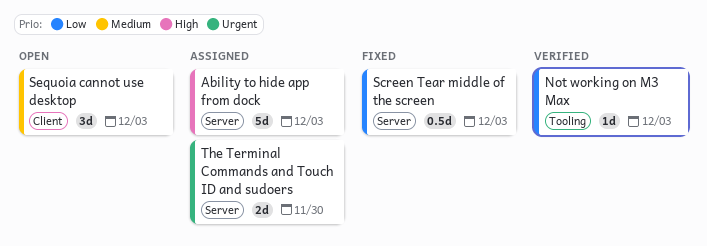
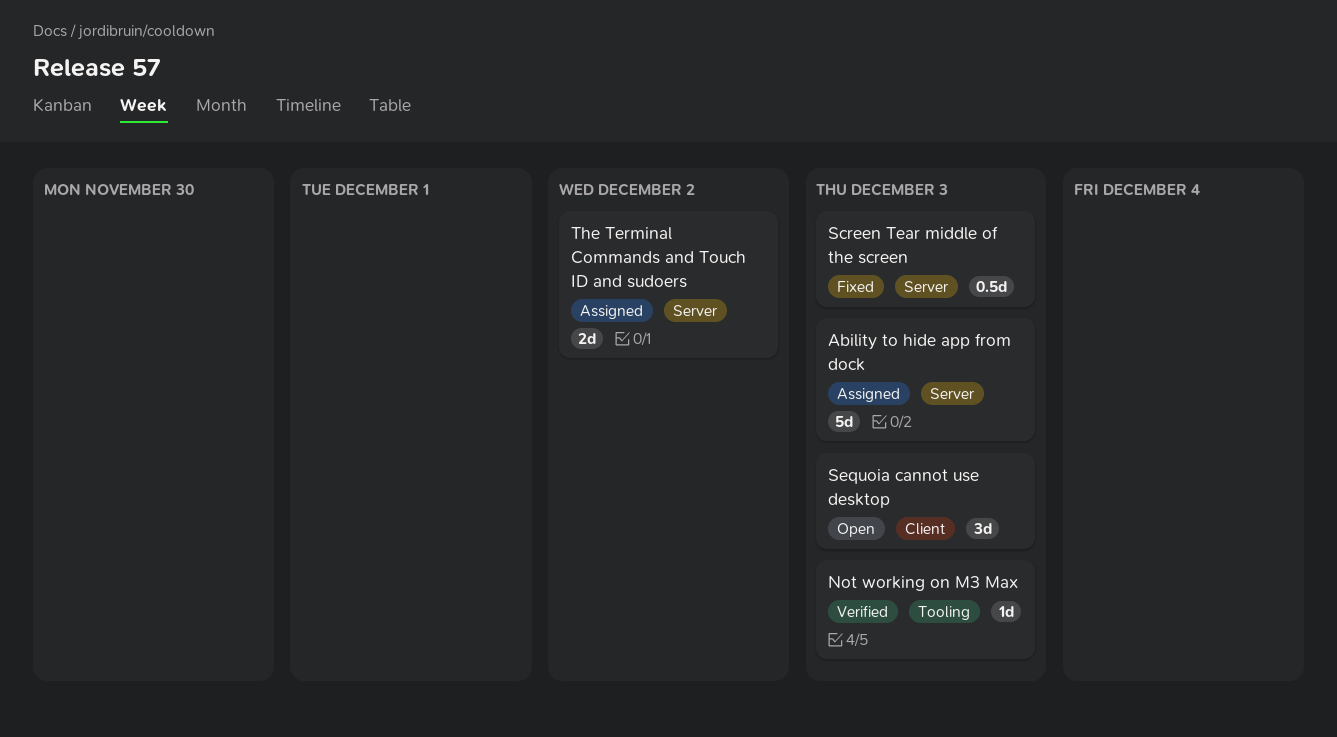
The Terminal Commands and Touch ID and sudoers, due: Nov 30 -> Dec 2

